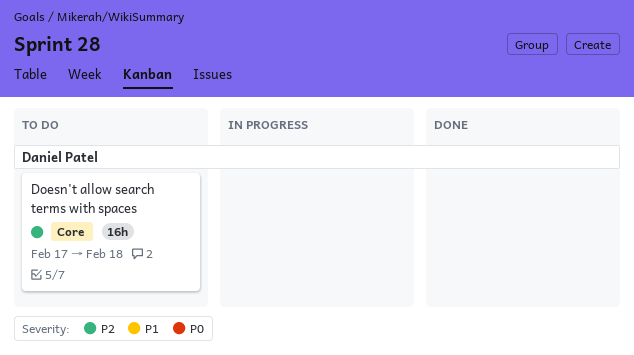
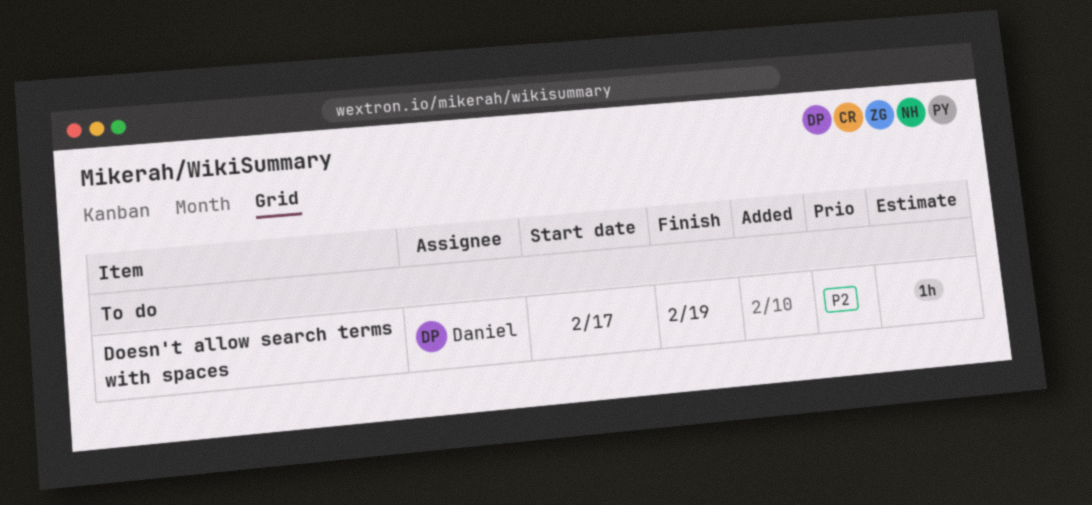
Doesn't allow search terms with spaces, estimate: 16h -> 1h
Doesn't allow search terms with spaces, due: Feb 18 -> Feb 19

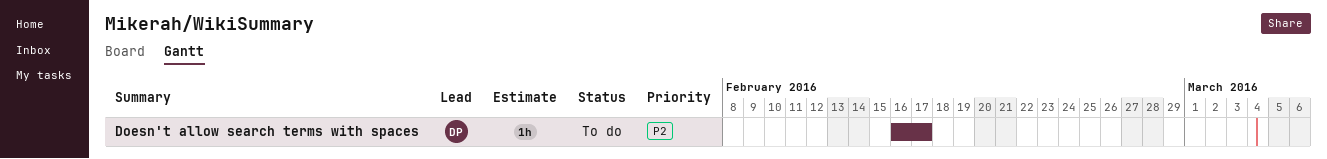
Doesn't allow search terms with spaces, start: Feb 17 -> Feb 16
Doesn't allow search terms with spaces, due: Feb 19 -> Feb 17

